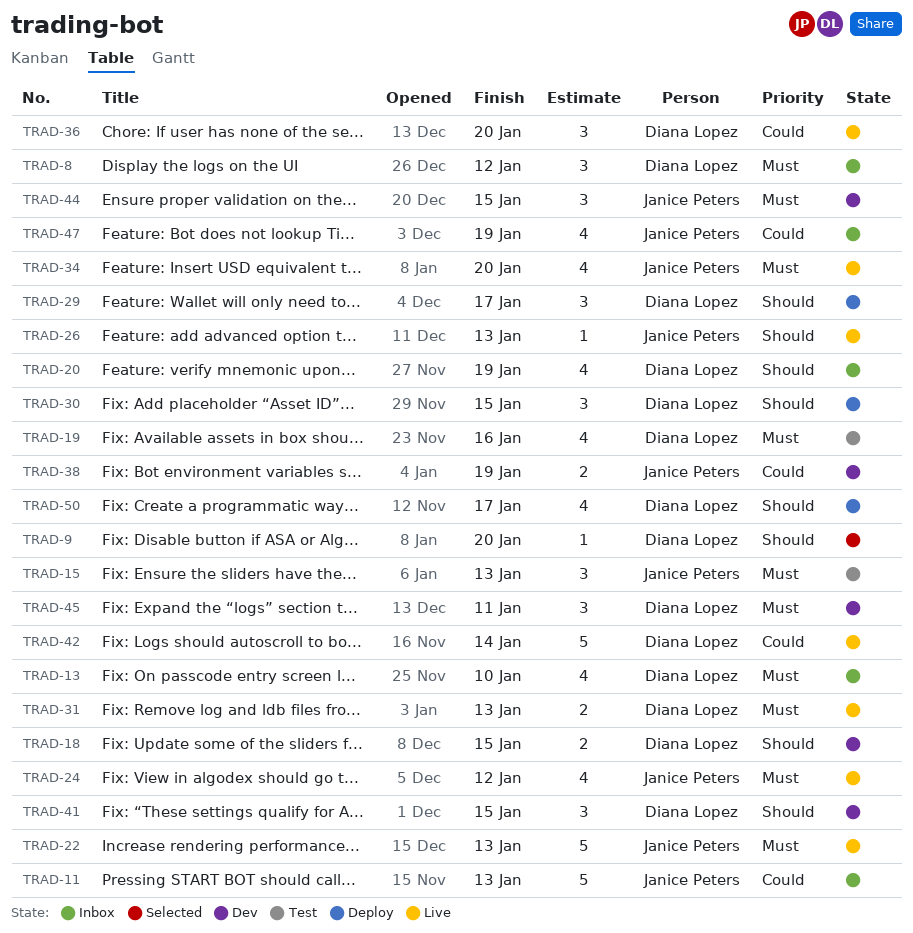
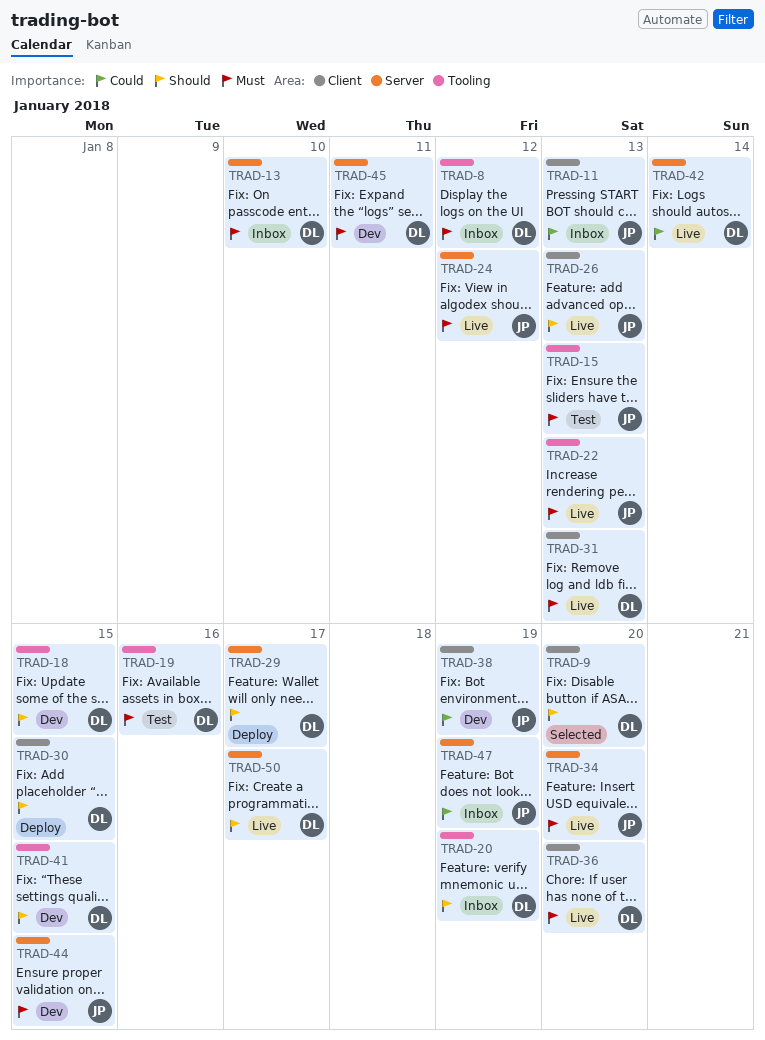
TRAD-36, priority: Could -> Must
TRAD-50, status: Deploy -> Live

